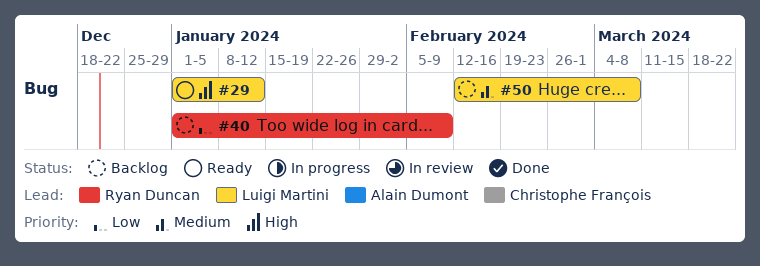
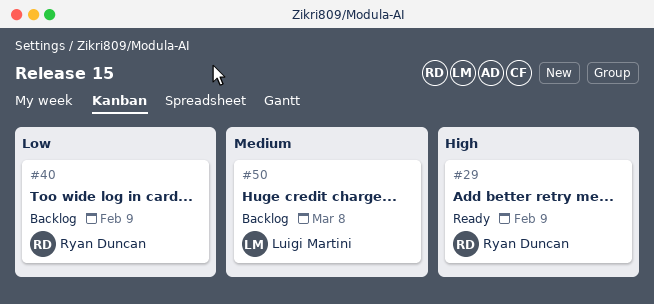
#29, owner: Luigi Martini -> Ryan Duncan
#29, due: Jan 12 -> Feb 9

